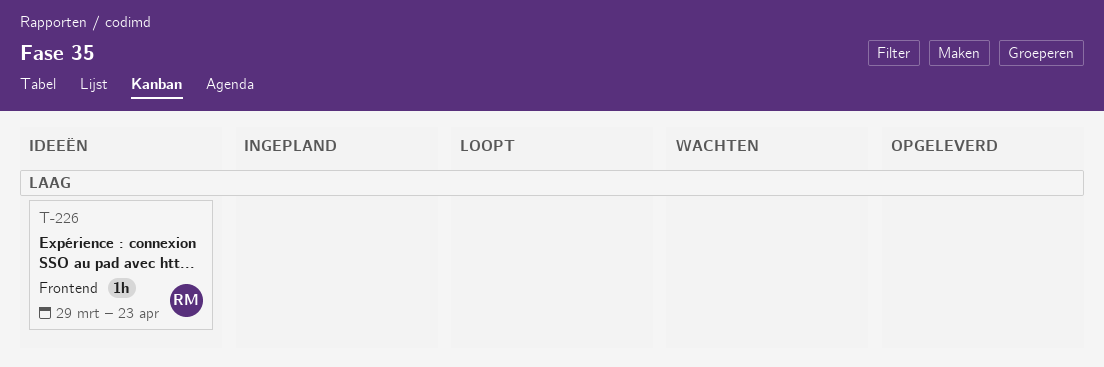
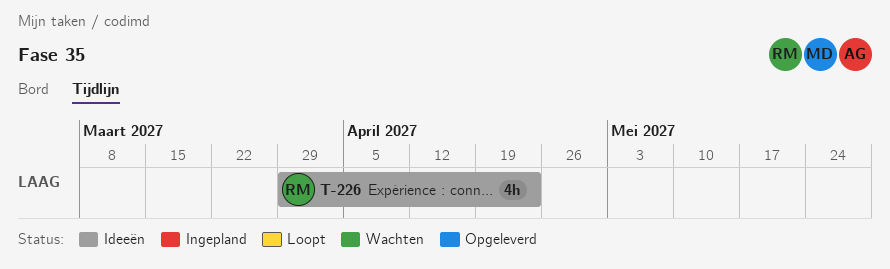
T-226, estimate: 1h -> 4h

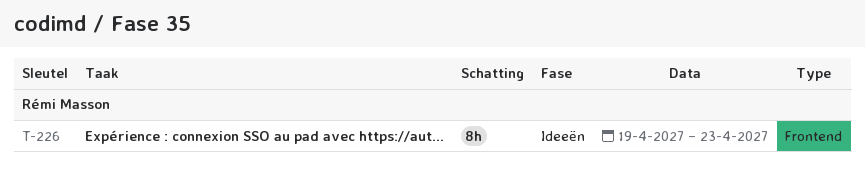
T-226, estimate: 4h -> 8h
T-226, start: Mar 29 -> Apr 19

